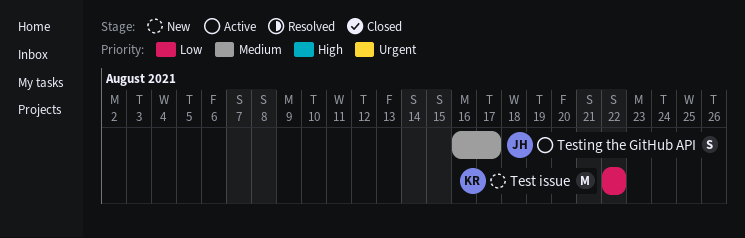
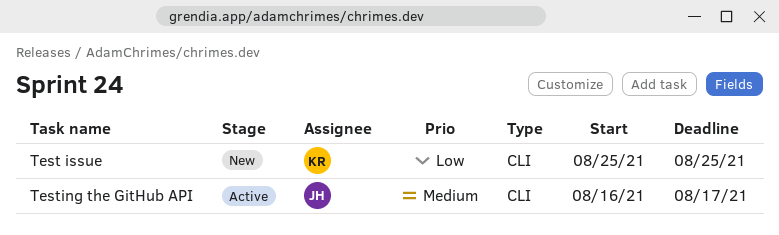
Test issue, start: Aug 22 -> Aug 25
Test issue, due: Aug 22 -> Aug 25

